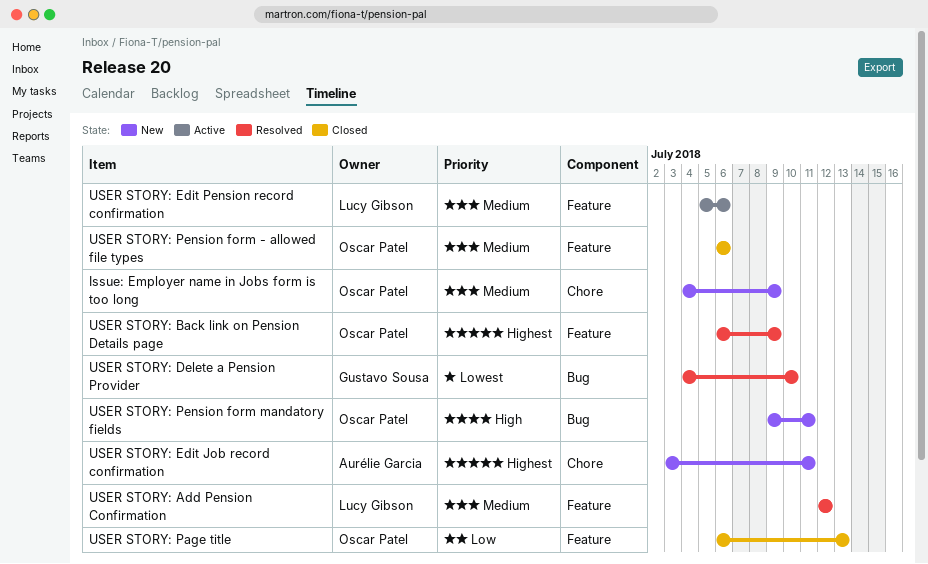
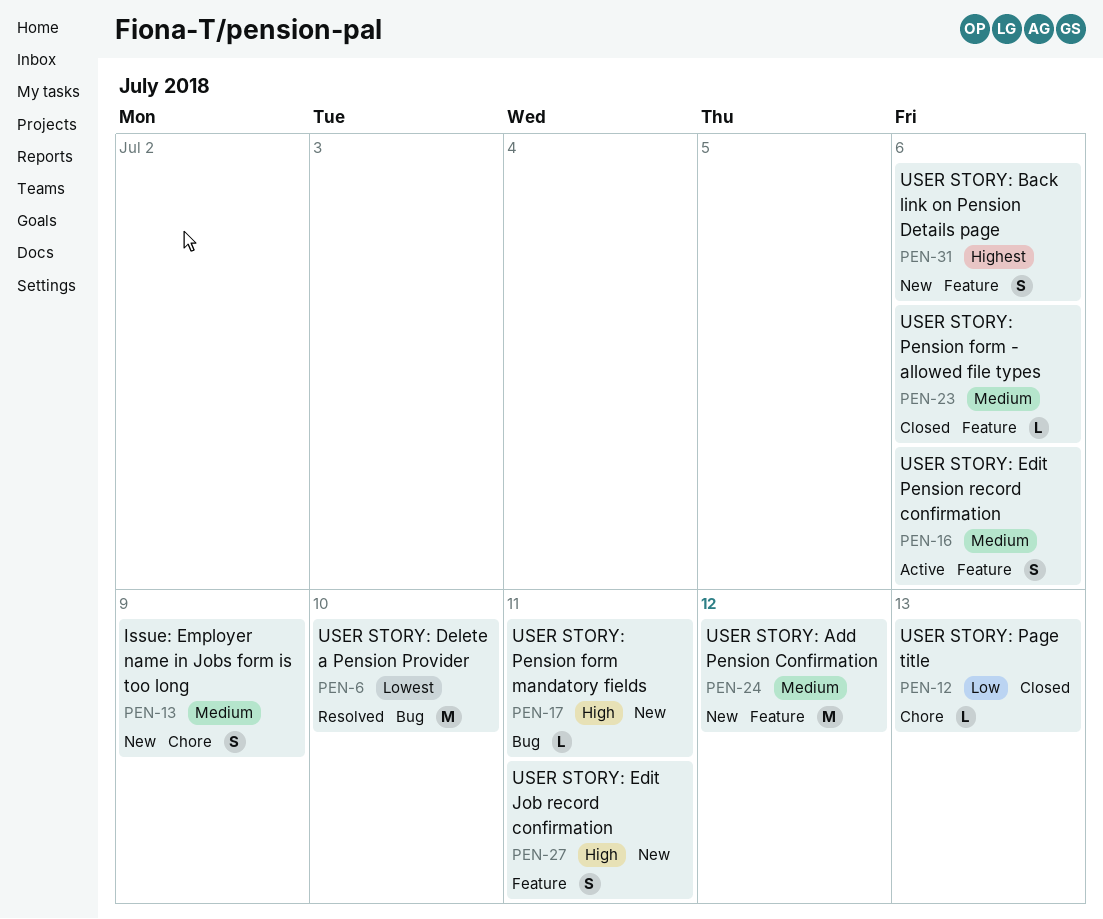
USER STORY: Add Pension Confirmation, status: Resolved -> New
USER STORY: Back link on Pension Details page, status: Resolved -> New
USER STORY: Back link on Pension Details page, due: Jul 9 -> Jul 6
USER STORY: Edit Job record confirmation, priority: Highest -> High
USER STORY: Edit Job record confirmation, label: Chore -> Feature
USER STORY: Page title, label: Feature -> Chore

